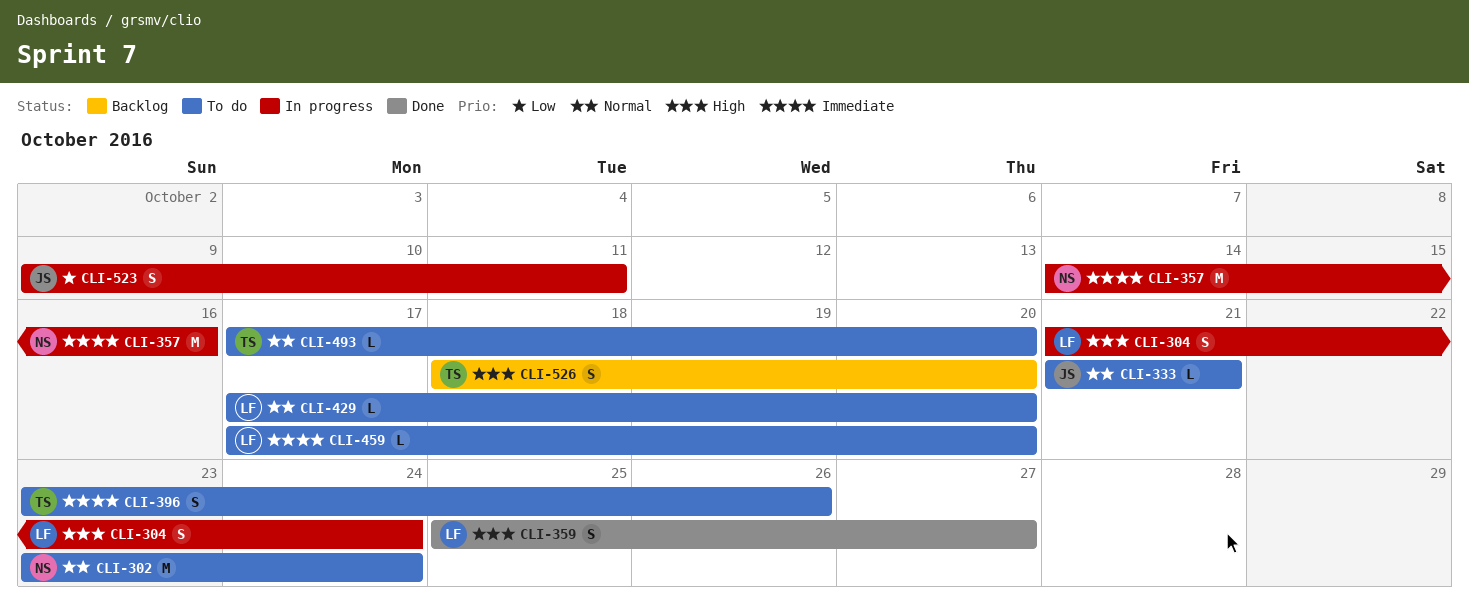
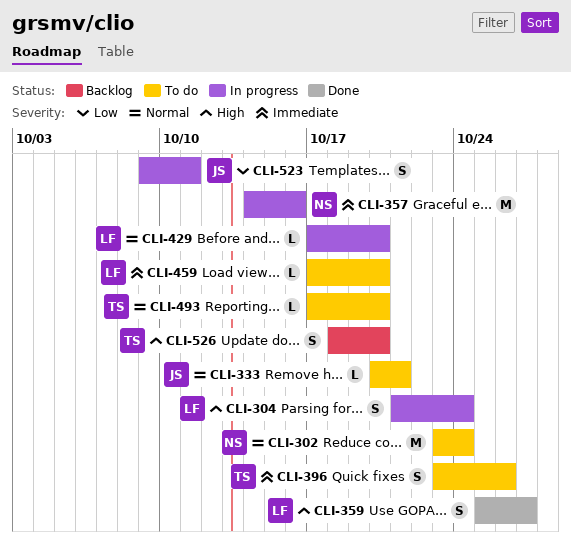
CLI-333, start: Oct 21 -> Oct 20
CLI-429, status: To do -> In progress

